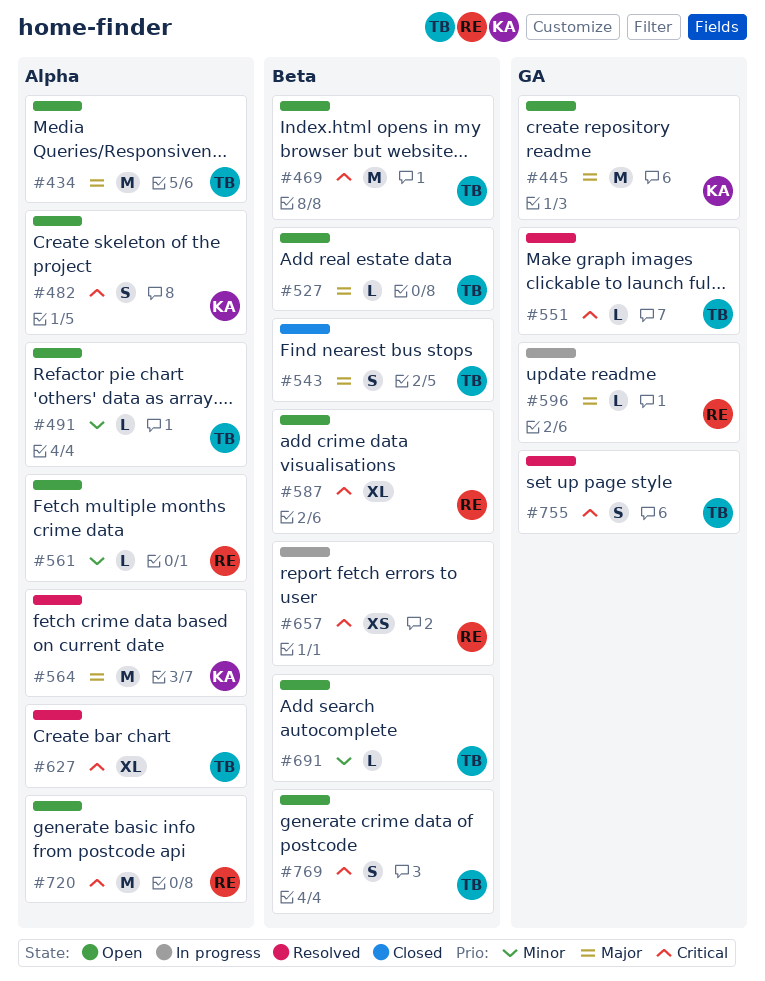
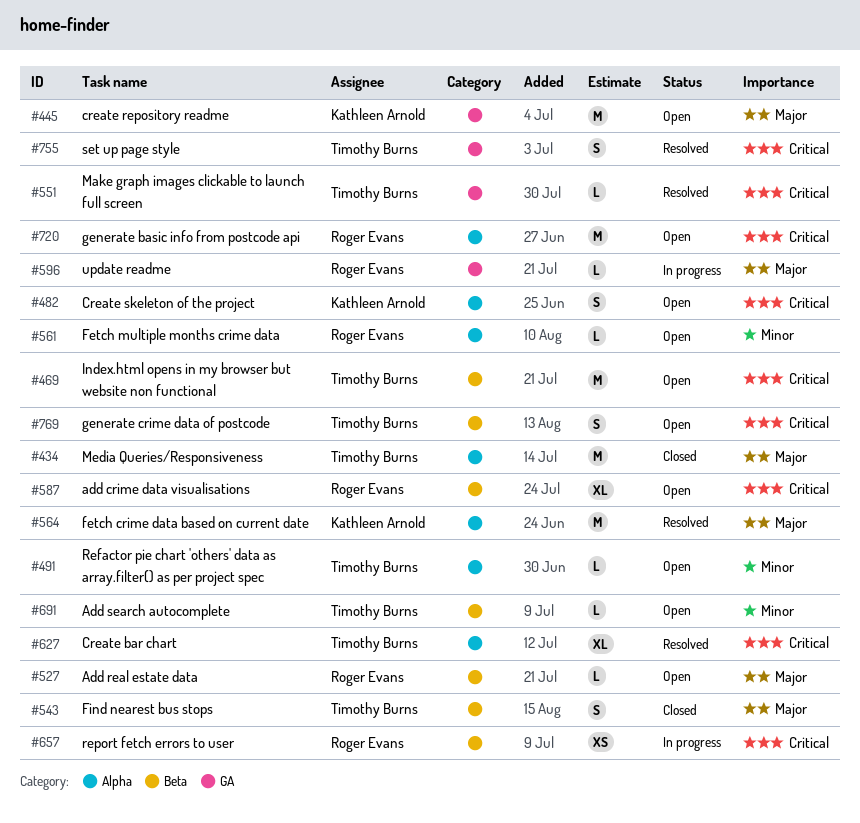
#434, status: Open -> Closed
#527, owner: Timothy Burns -> Roger Evans

